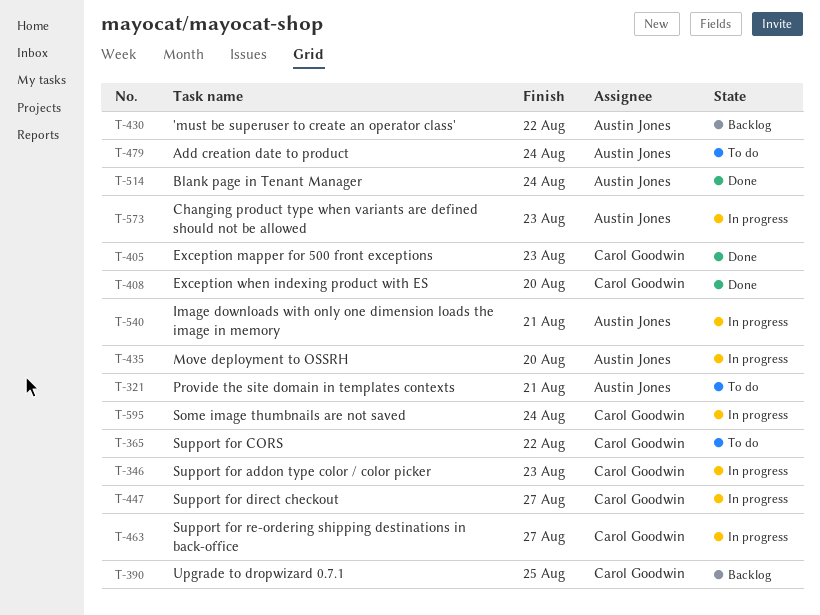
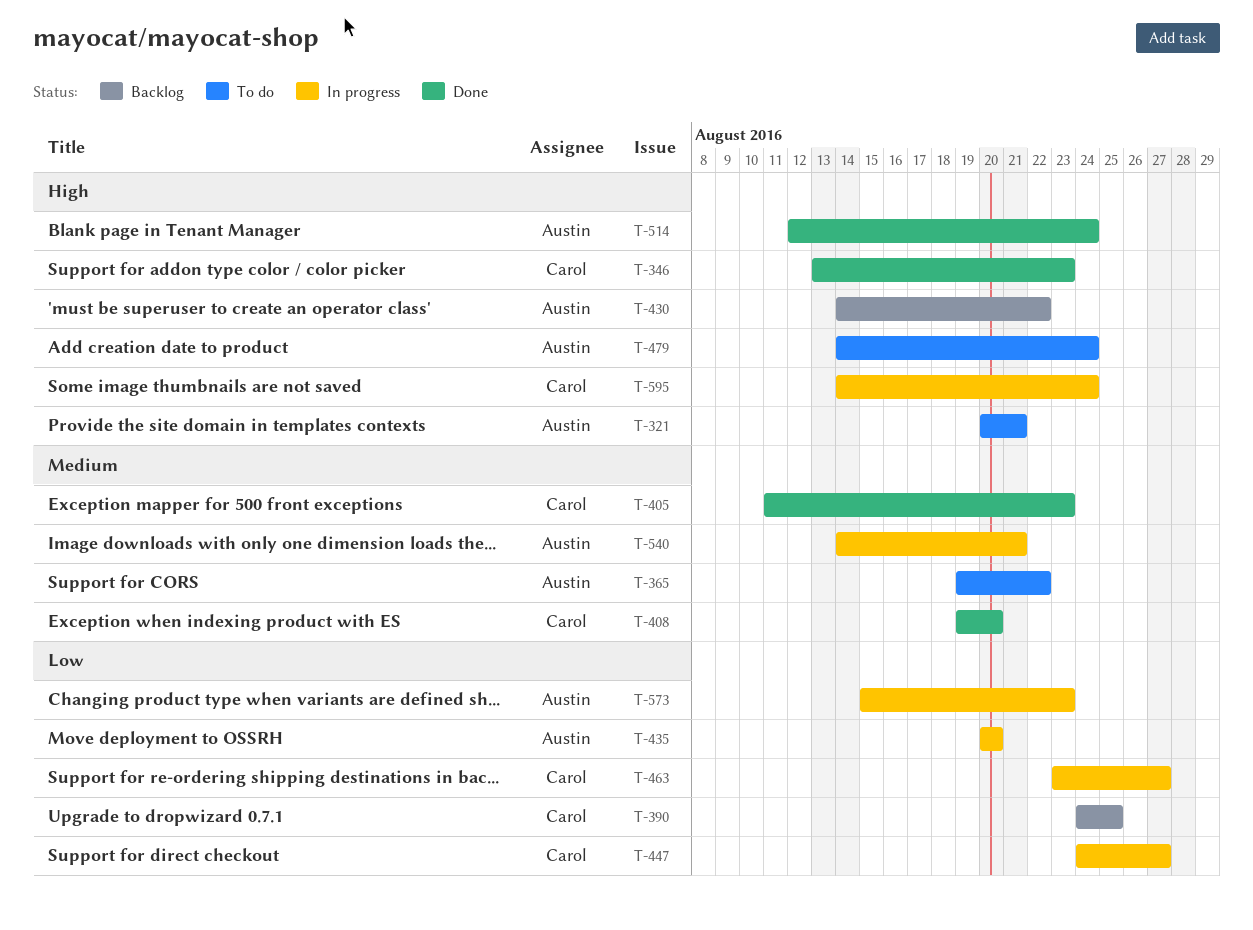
T-346, status: In progress -> Done
T-365, owner: Carol Goodwin -> Austin Jones

